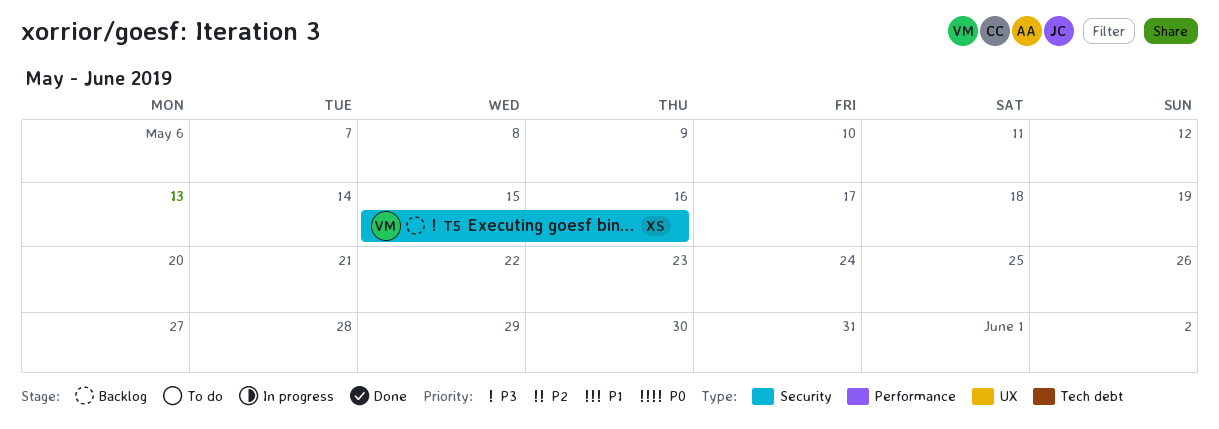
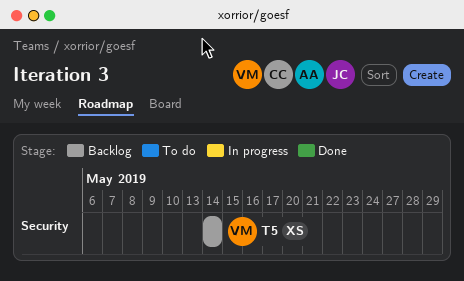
T5, start: May 15 -> May 14
T5, due: May 16 -> May 14

